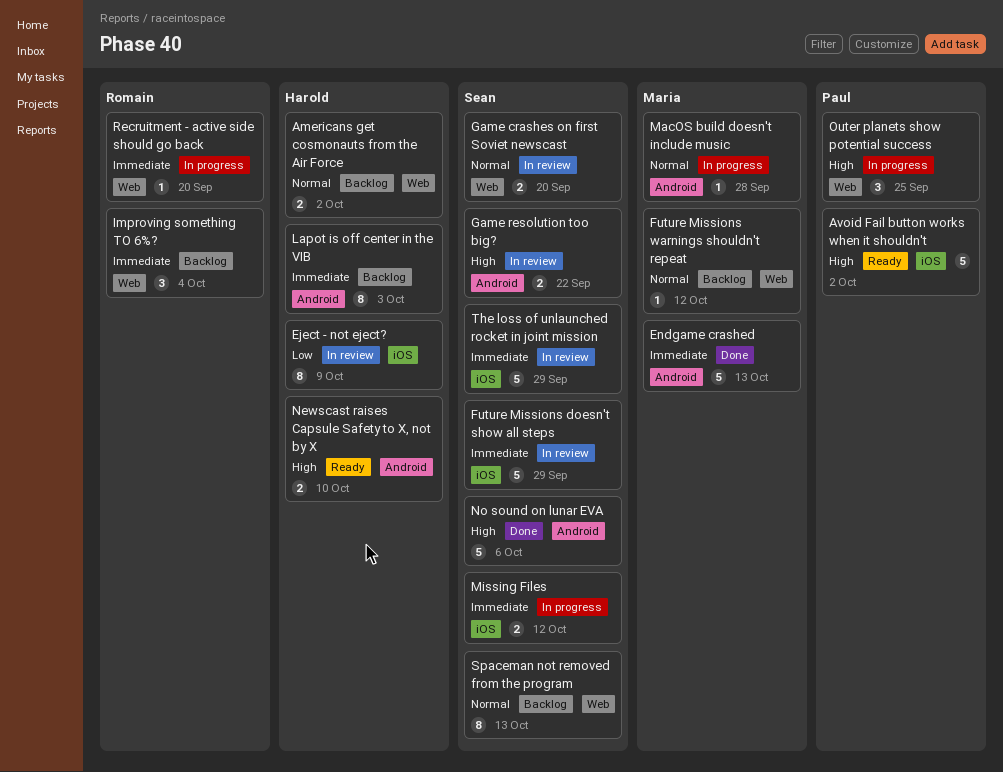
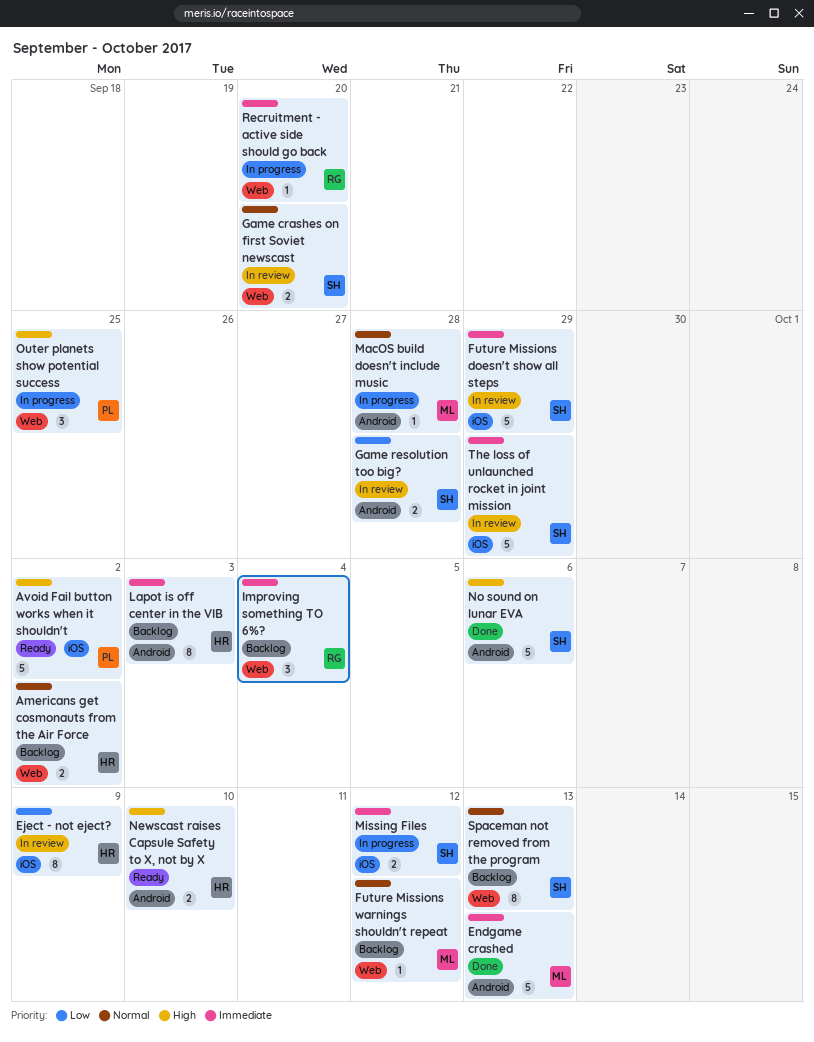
Game resolution too big?, priority: High -> Low
Game resolution too big?, due: Sep 22 -> Sep 28

